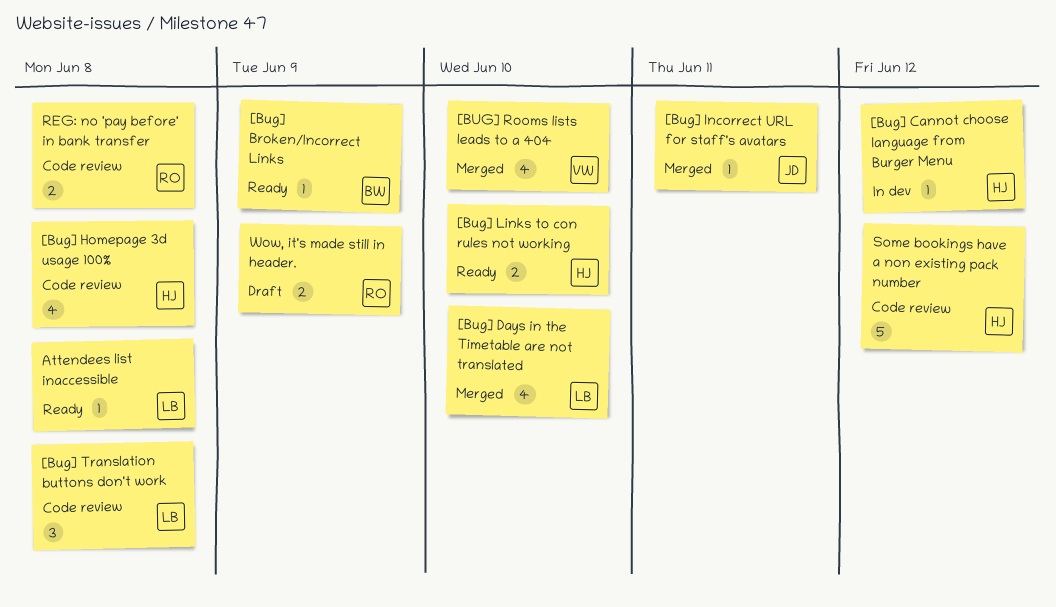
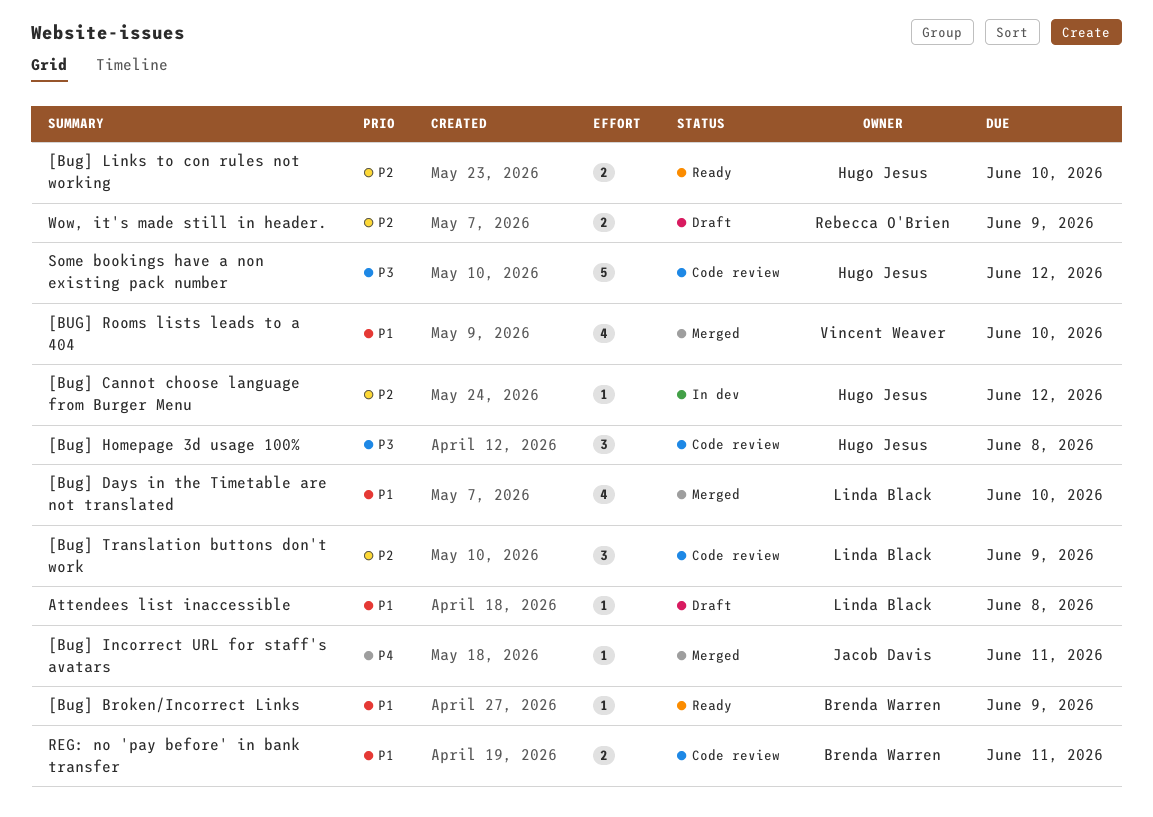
[Bug] Homepage 3d usage 100%, estimate: 4 -> 3
[Bug] Translation buttons don't work, due: Jun 8 -> Jun 9
Attendees list inaccessible, status: Ready -> Draft
REG: no 'pay before' in bank transfer, owner: Rebecca O'Brien -> Brenda Warren
REG: no 'pay before' in bank transfer, due: Jun 8 -> Jun 11

